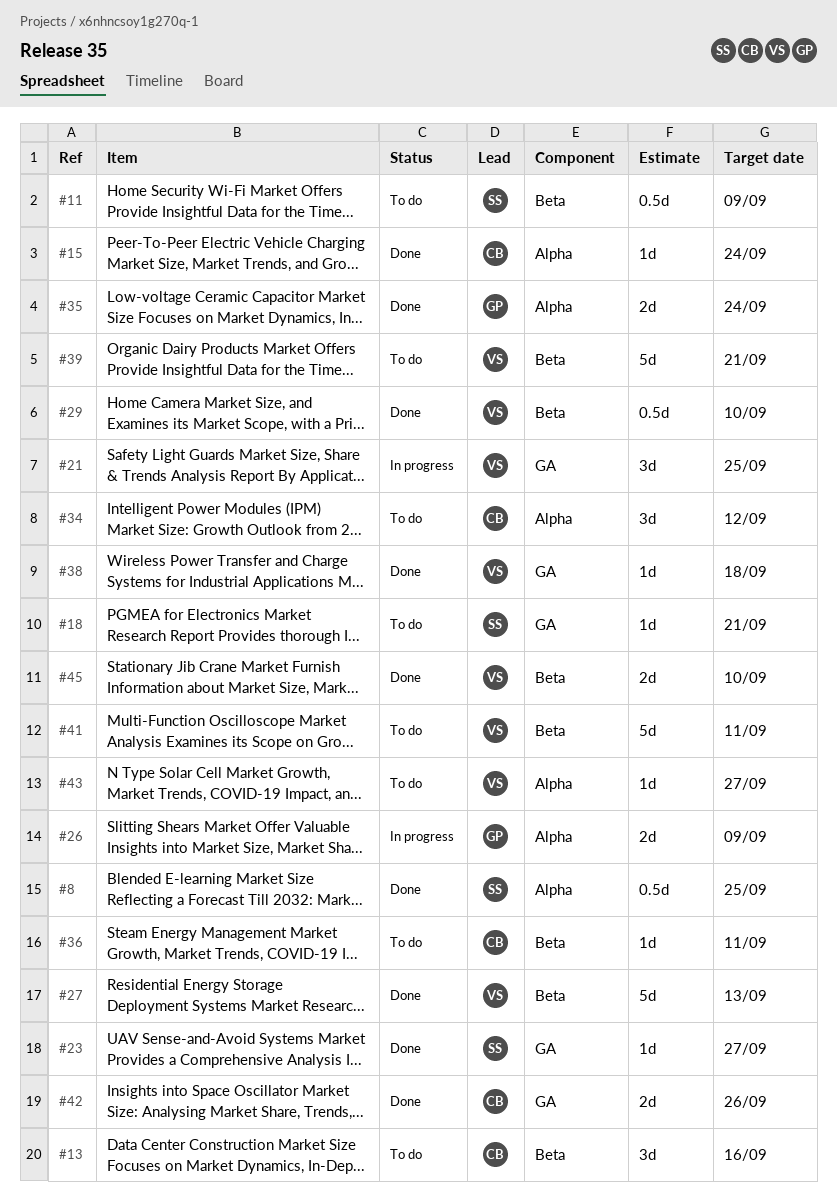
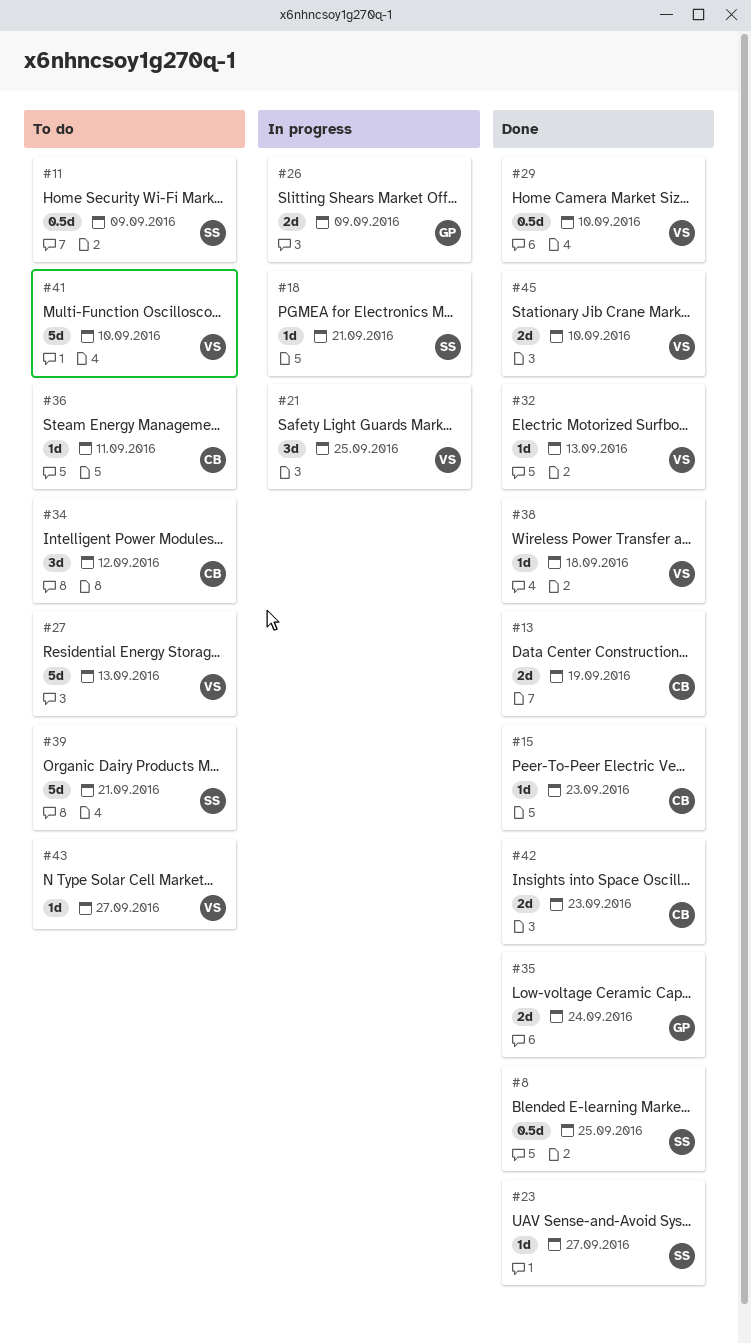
#13, status: To do -> Done
#13, estimate: 3d -> 2d
#13, due: Sep 16 -> Sep 19
#15, due: Sep 24 -> Sep 23
#18, status: To do -> In progress
#27, status: Done -> To do
#32: none -> present
#39, owner: VS -> SS
#41, due: Sep 11 -> Sep 10
#42, due: Sep 26 -> Sep 23

